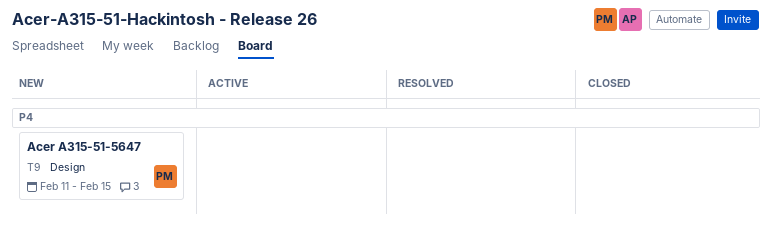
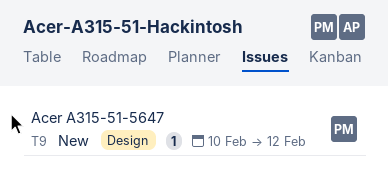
T9, start: Feb 11 -> Feb 10
T9, due: Feb 15 -> Feb 12

